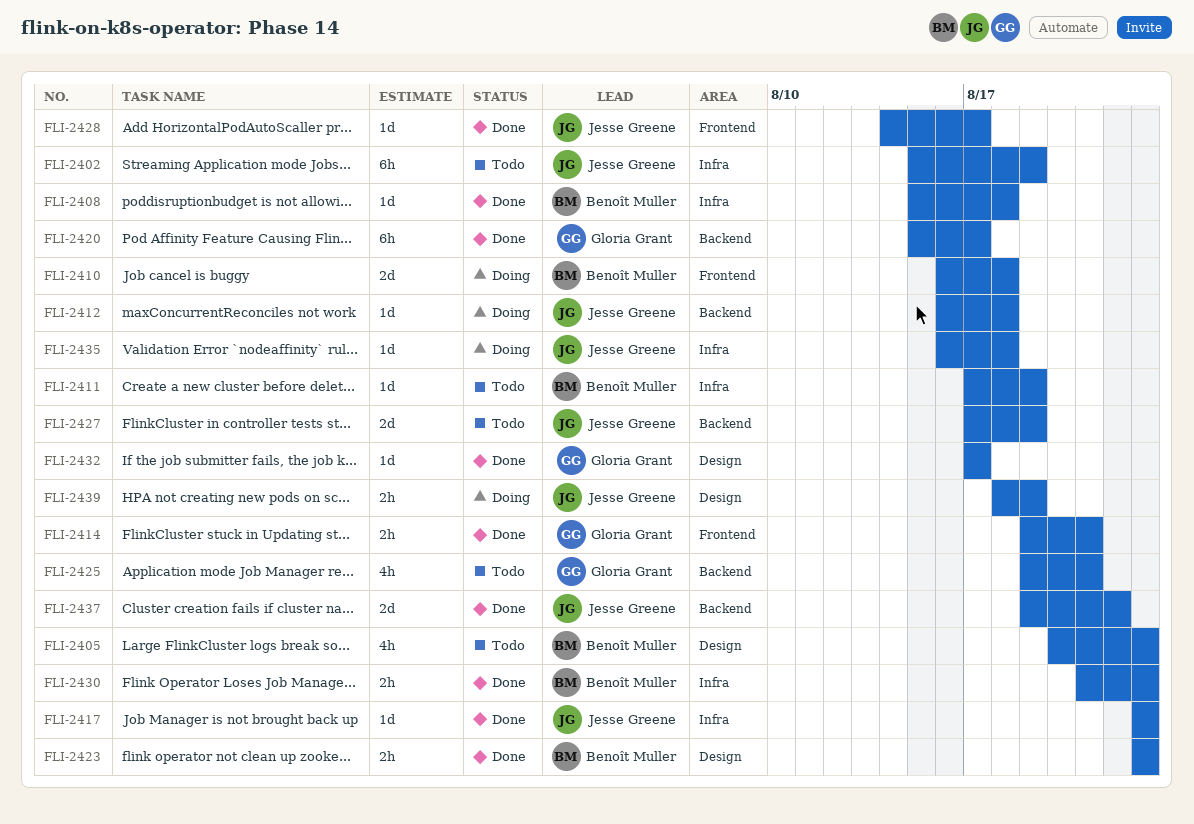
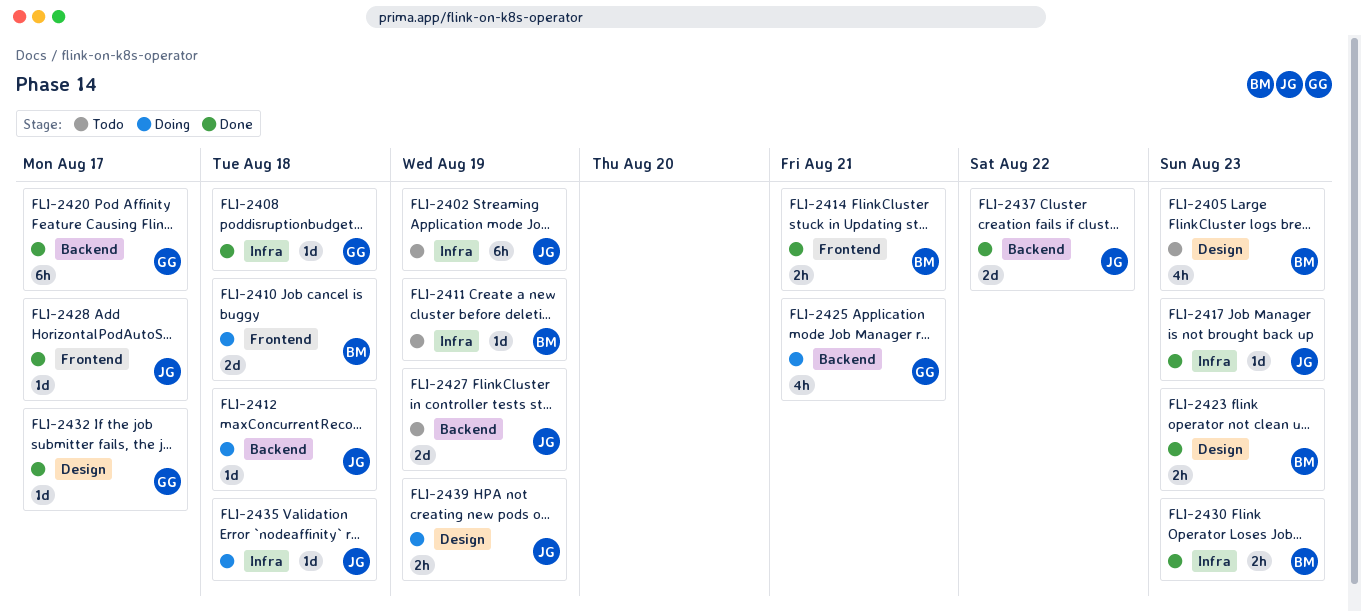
FLI-2408, owner: Benoît Muller -> Gloria Grant
FLI-2414, owner: Gloria Grant -> Benoît Muller
FLI-2425, status: Todo -> Doing

